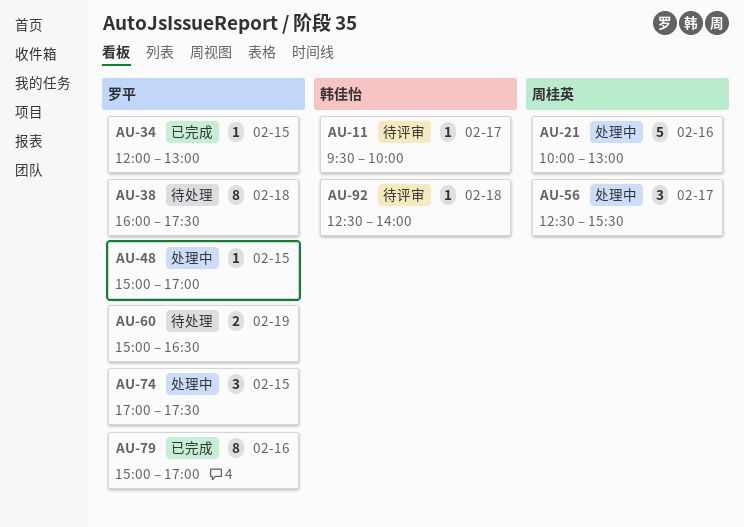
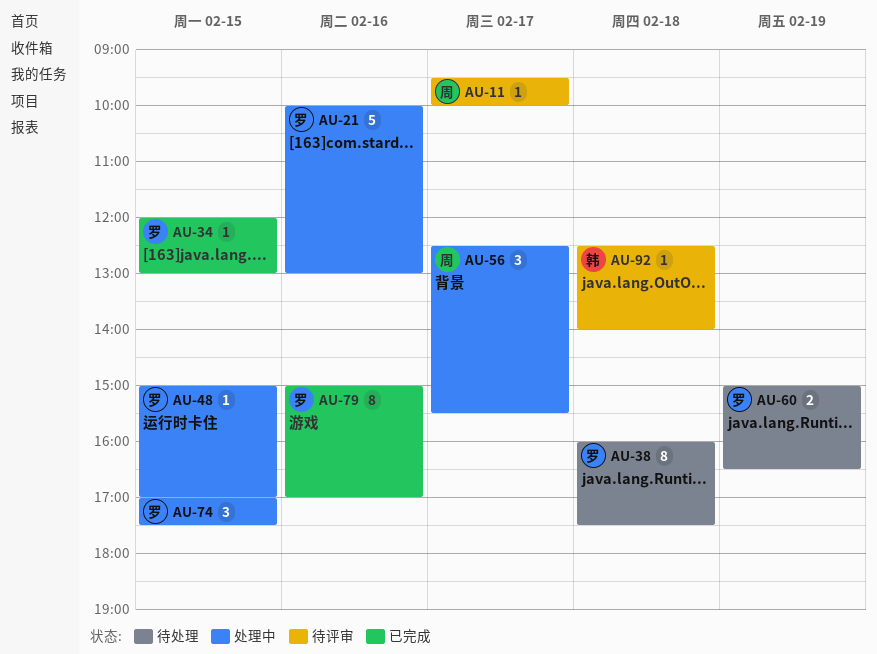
AU-11, owner: 韩佳怡 -> 周桂英
AU-21, owner: 周桂英 -> 罗平

